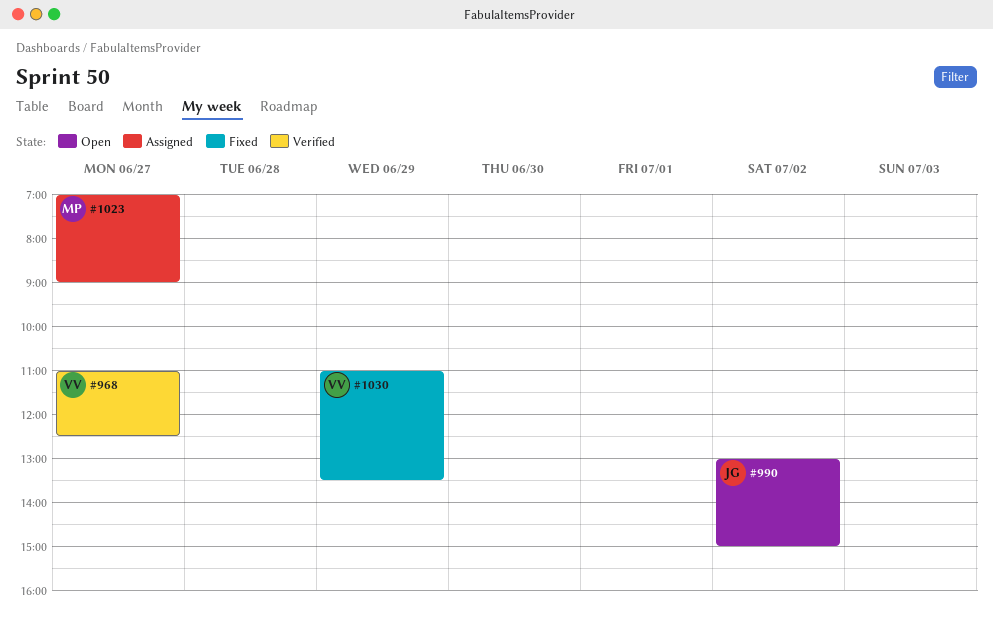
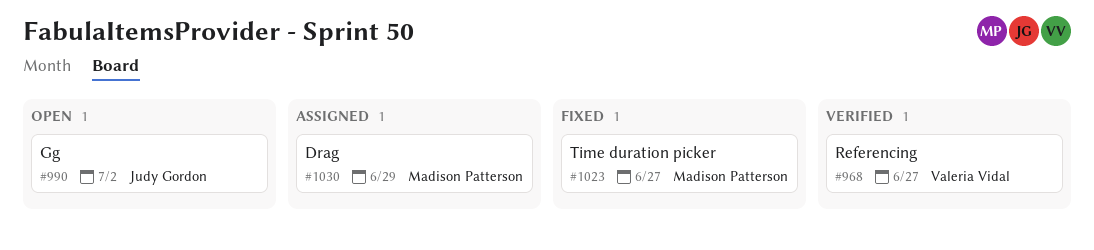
#1023, status: Assigned -> Fixed
#1030, status: Fixed -> Assigned
#1030, owner: Valeria Vidal -> Madison Patterson

